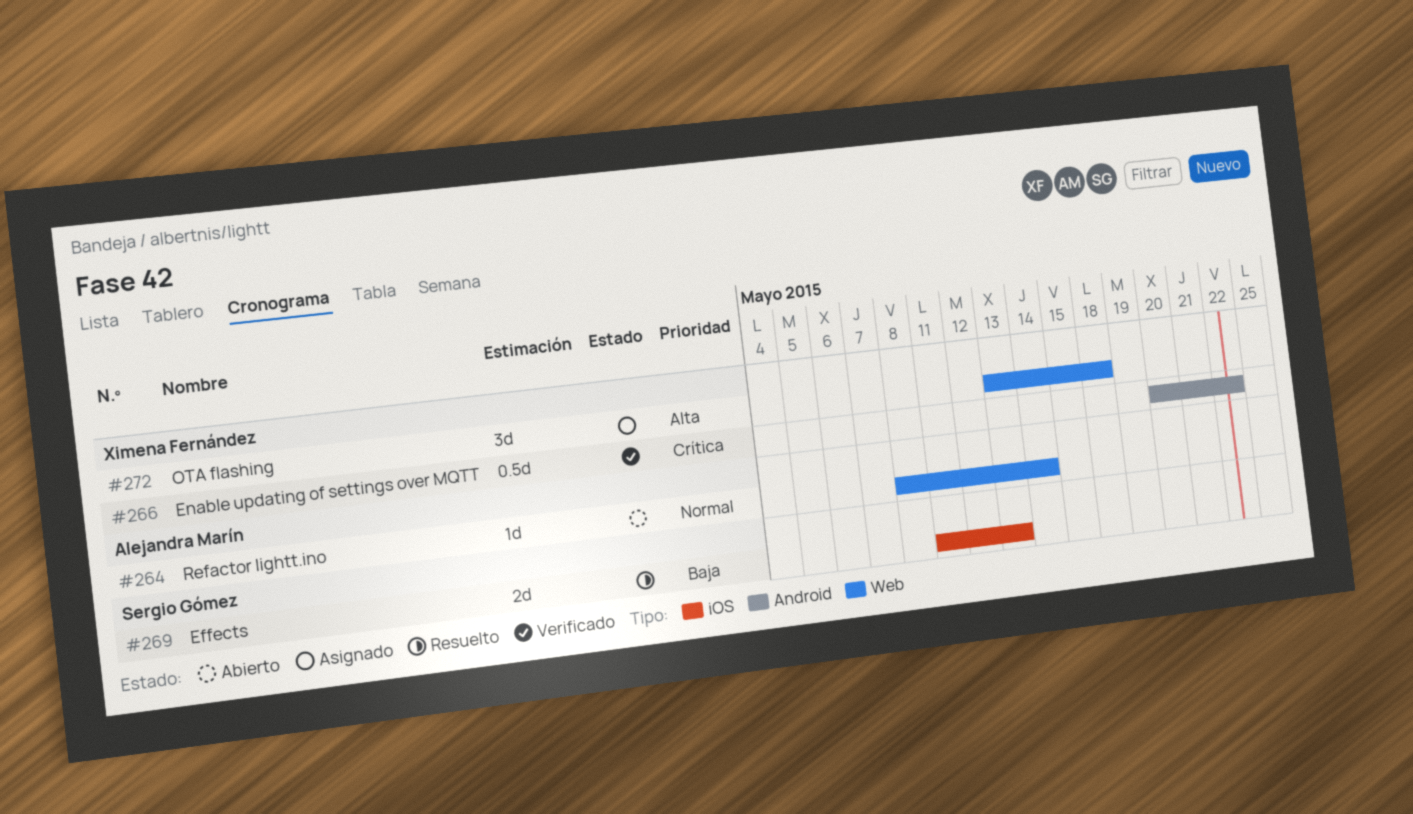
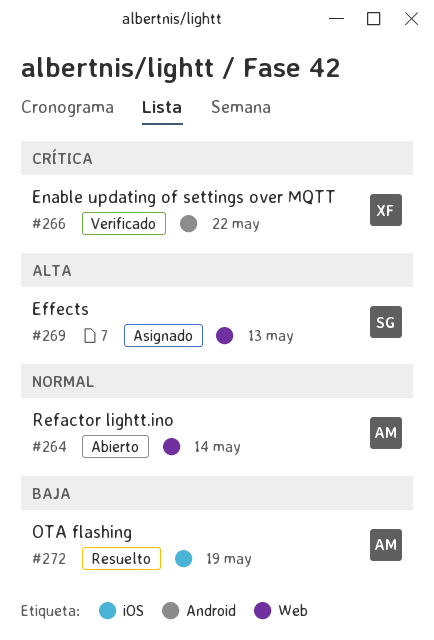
#269, status: Resuelto -> Asignado
#269, priority: Baja -> Alta
#269, label: iOS -> Web
#272, status: Asignado -> Resuelto
#272, owner: Ximena Fernández -> Alejandra Marín
#272, priority: Alta -> Baja
#272, label: Web -> iOS
#272, due: May 18 -> May 19

